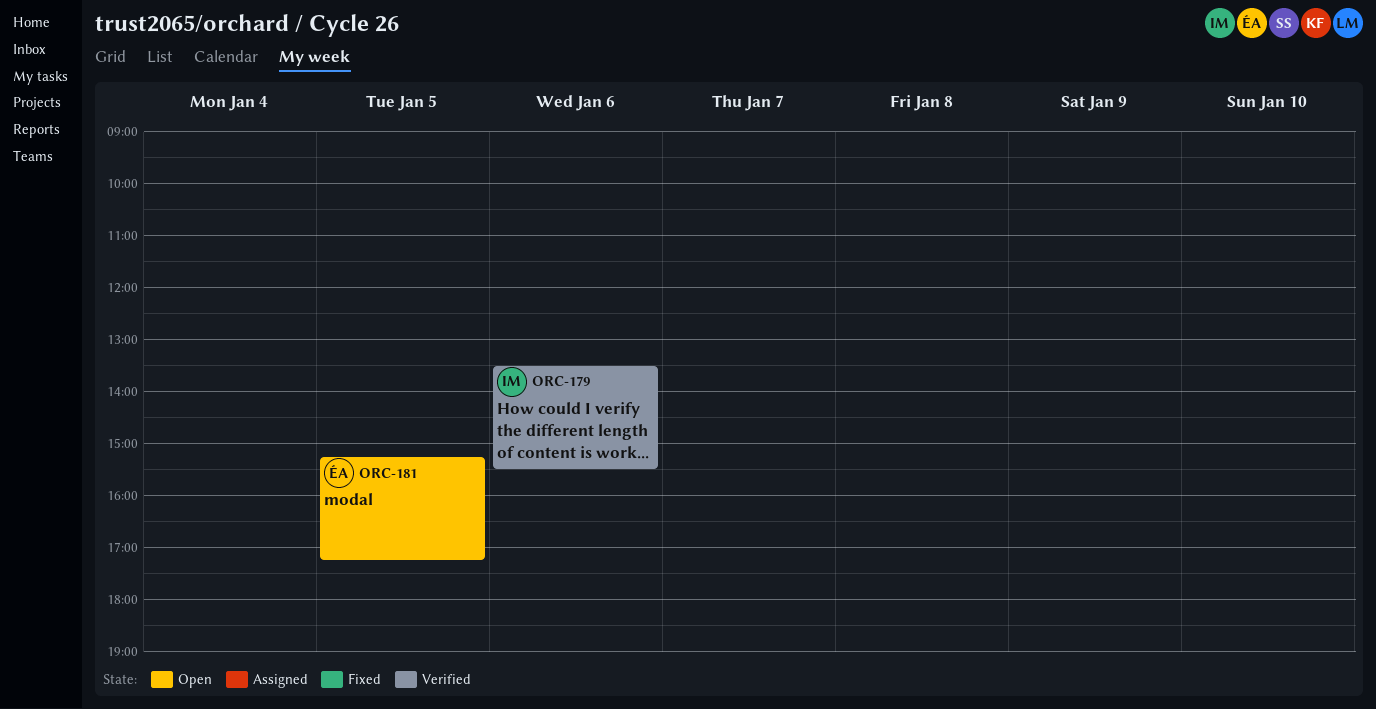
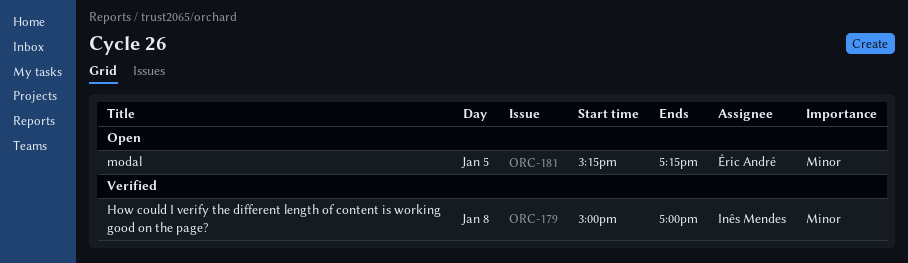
ORC-179, day: Jan 6 -> Jan 8
ORC-179, begins: 13:30 -> 15:00
ORC-179, ends: 15:30 -> 17:00

